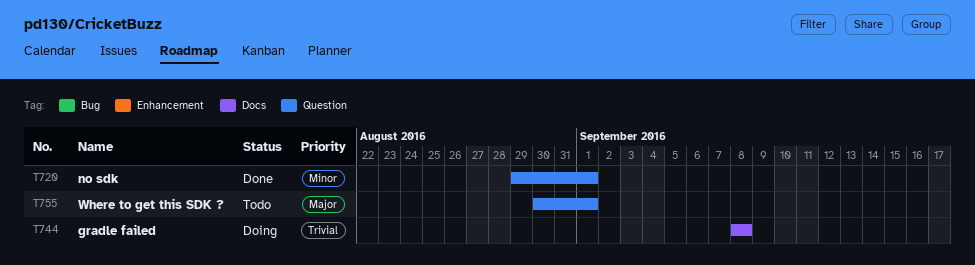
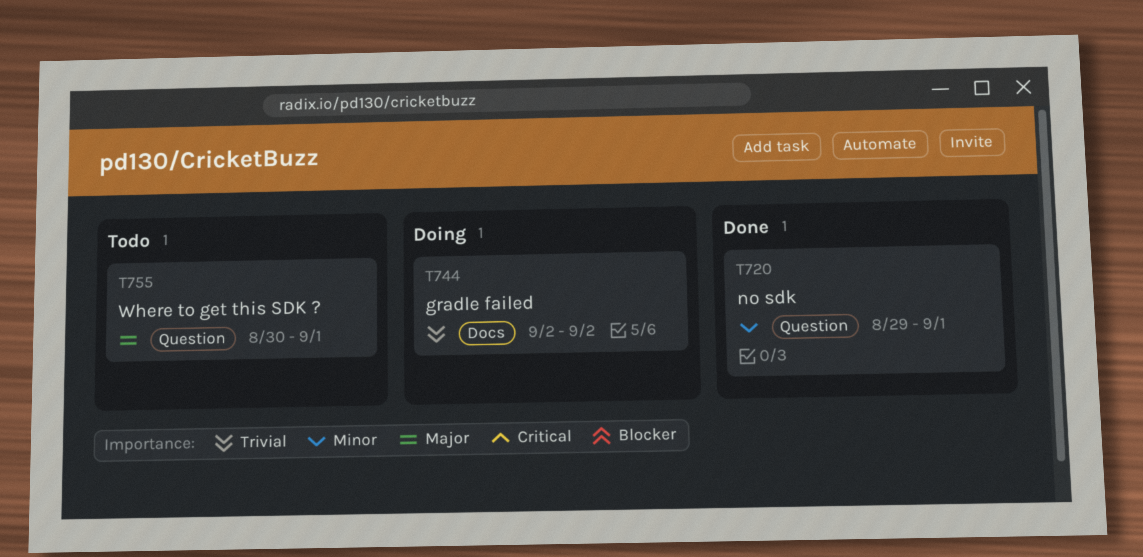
T744, start: Sep 8 -> Sep 2
T744, due: Sep 8 -> Sep 2

